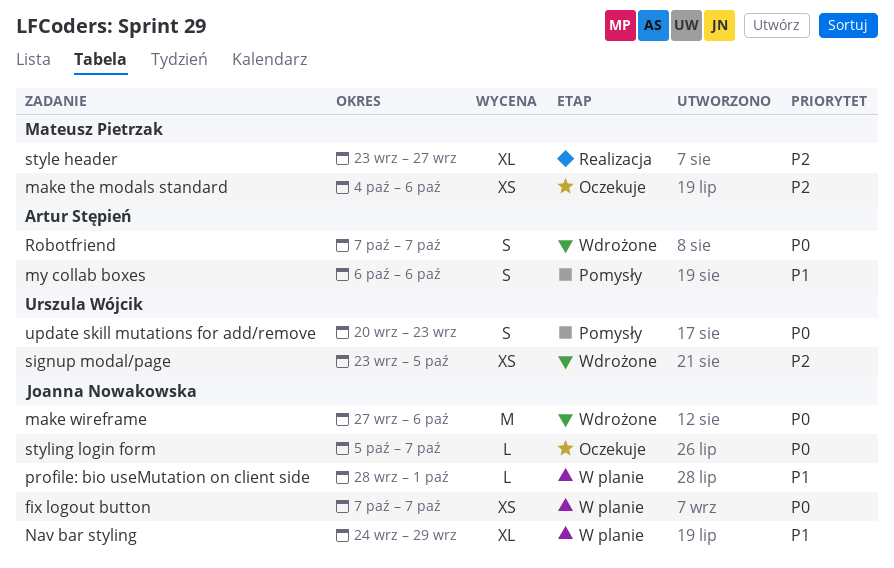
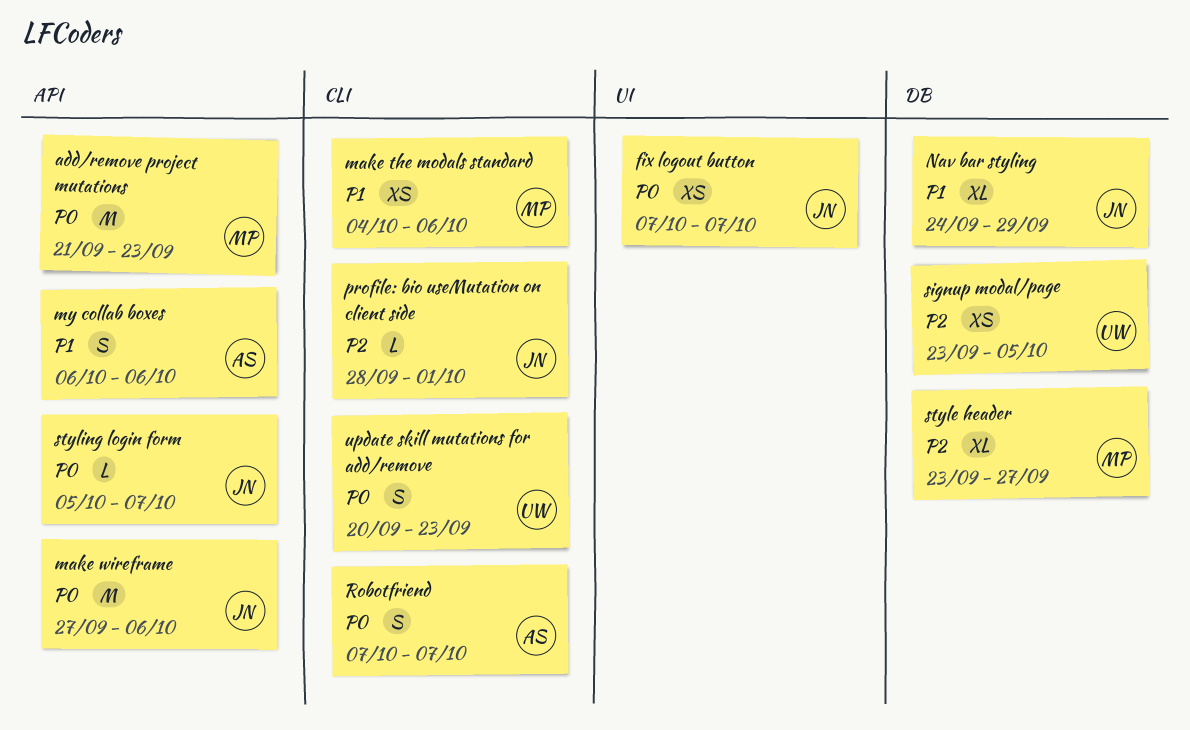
add/remove project mutations: none -> present
make the modals standard, priority: P2 -> P1
profile: bio useMutation on client side, priority: P1 -> P2

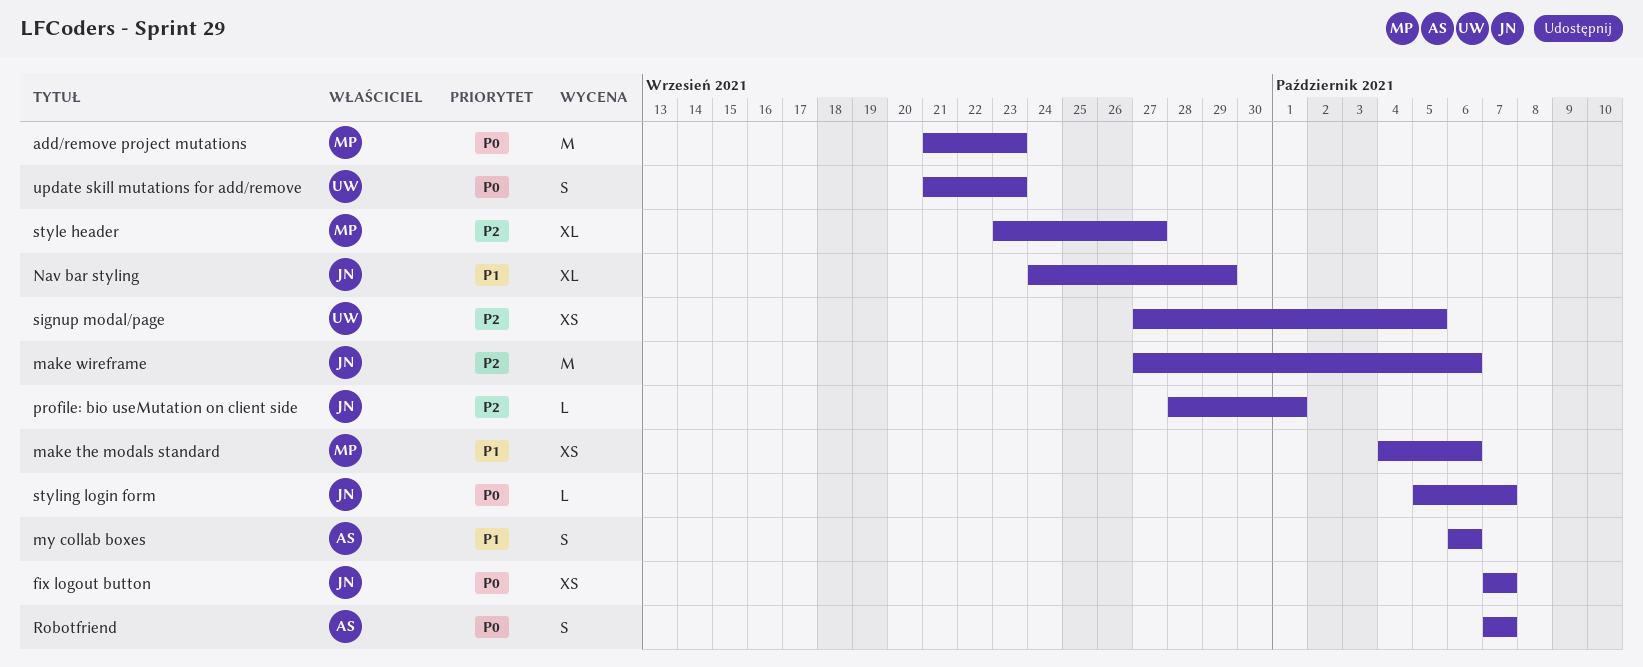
make wireframe, priority: P0 -> P2
signup modal/page, start: Sep 23 -> Sep 27
update skill mutations for add/remove, start: Sep 20 -> Sep 21

